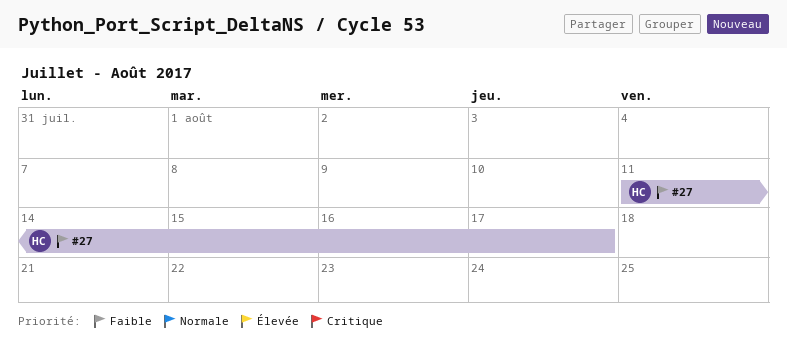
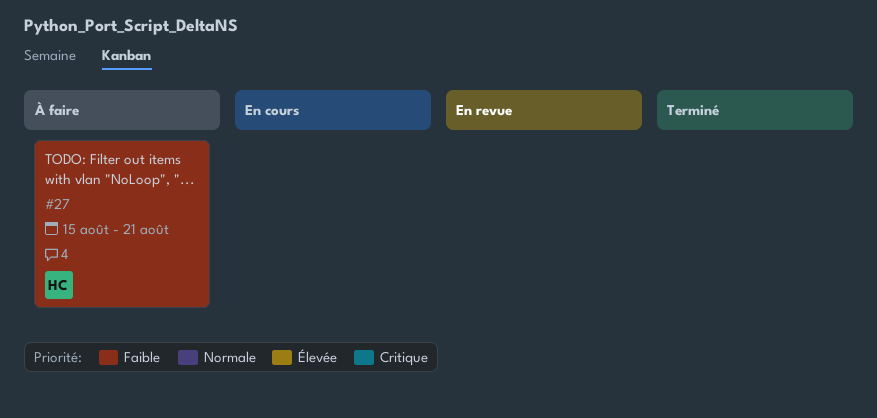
#27, start: Aug 11 -> Aug 15
#27, due: Aug 17 -> Aug 21

